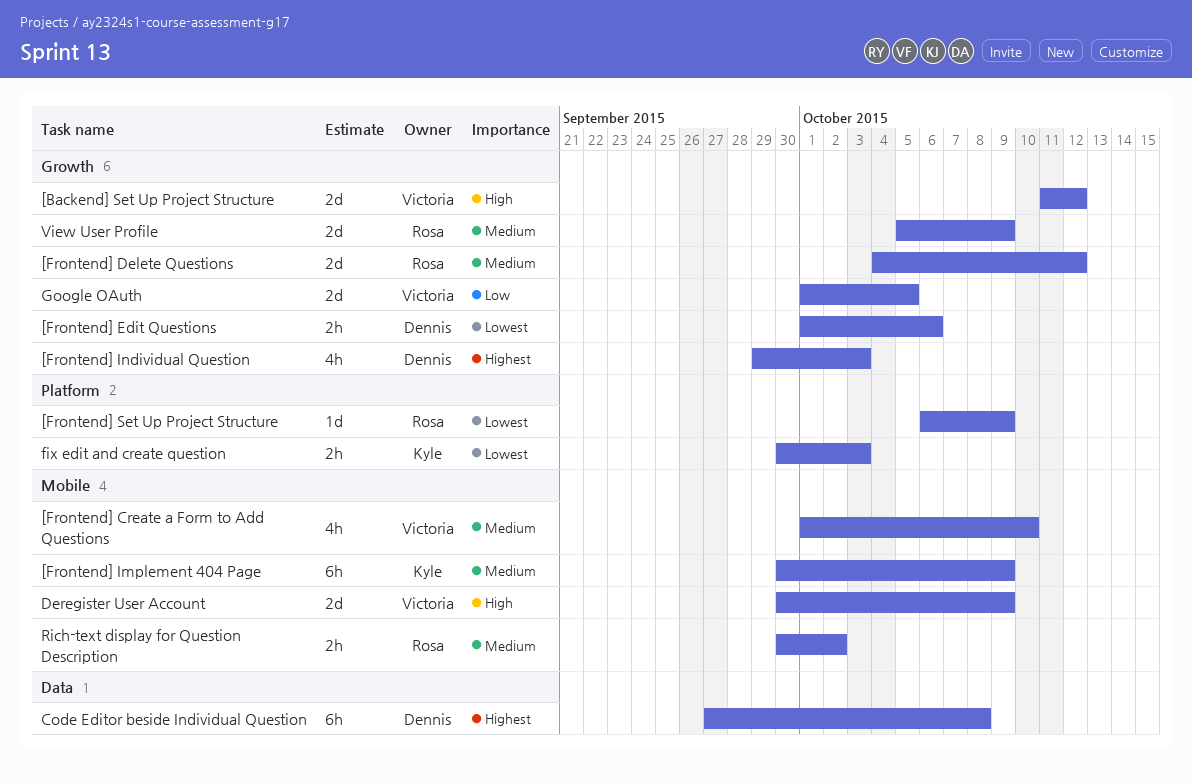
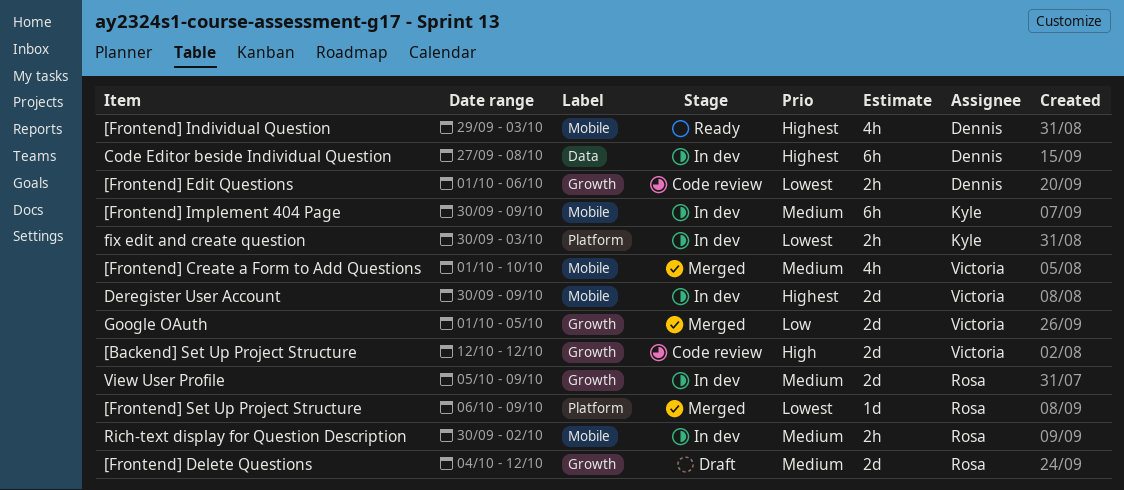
[Backend] Set Up Project Structure, start: Oct 11 -> Oct 12
[Frontend] Individual Question, label: Growth -> Mobile
Deregister User Account, priority: High -> Highest

